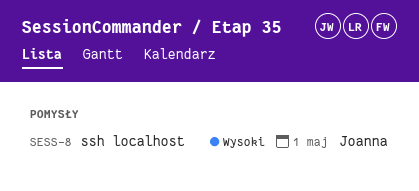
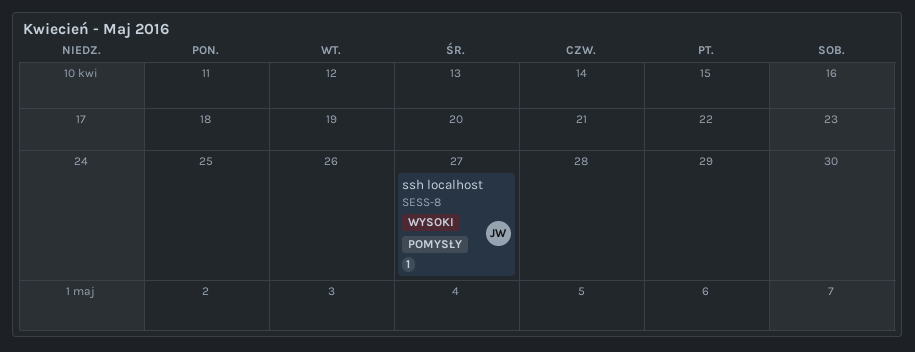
SESS-8, due: May 1 -> Apr 27

